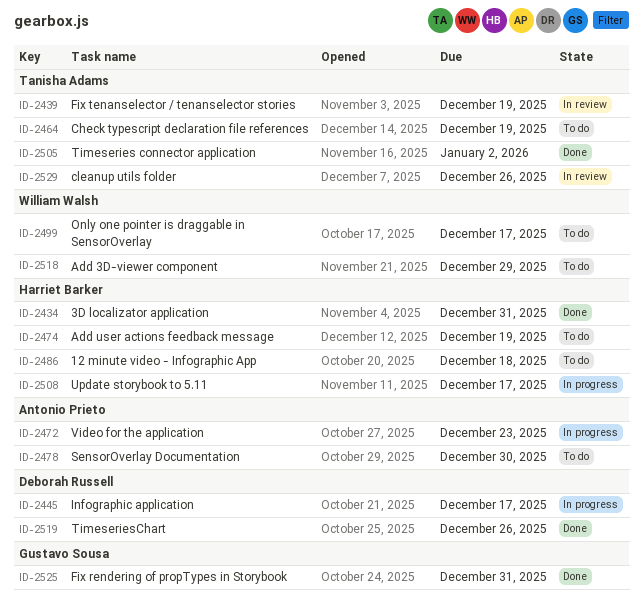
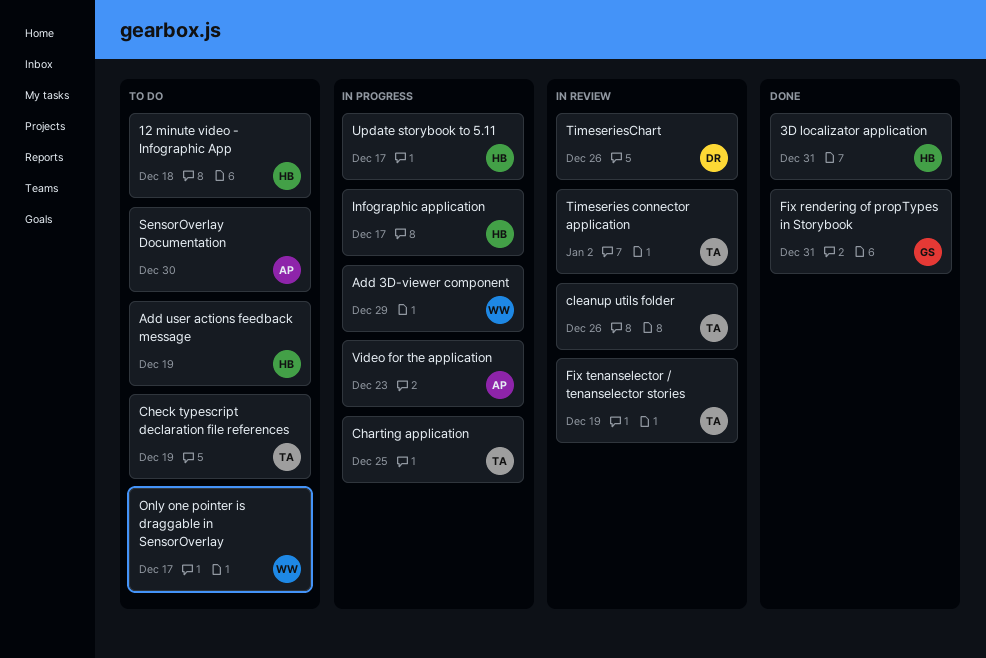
Add 3D-viewer component, status: To do -> In progress
Charting application: none -> present
Infographic application, owner: Deborah Russell -> Harriet Barker
Timeseries connector application, status: Done -> In review
TimeseriesChart, status: Done -> In review

